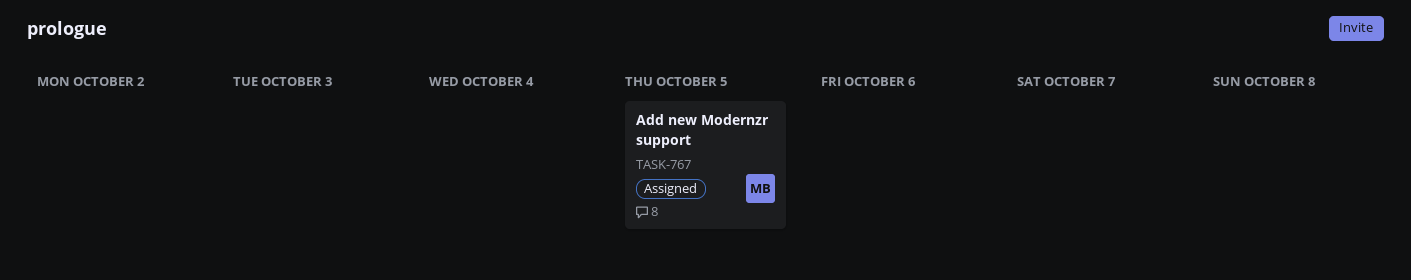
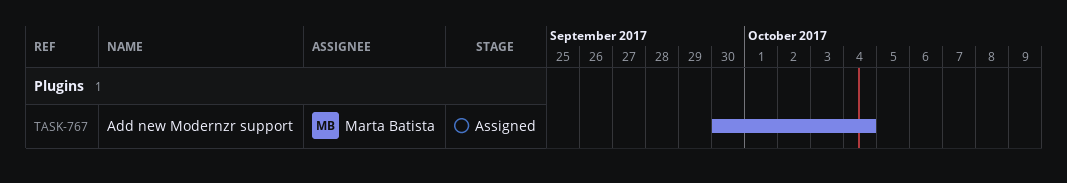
TASK-767, due: Oct 5 -> Oct 4

